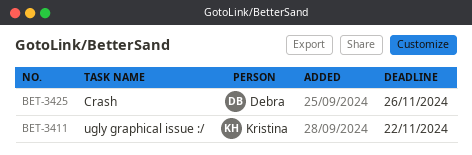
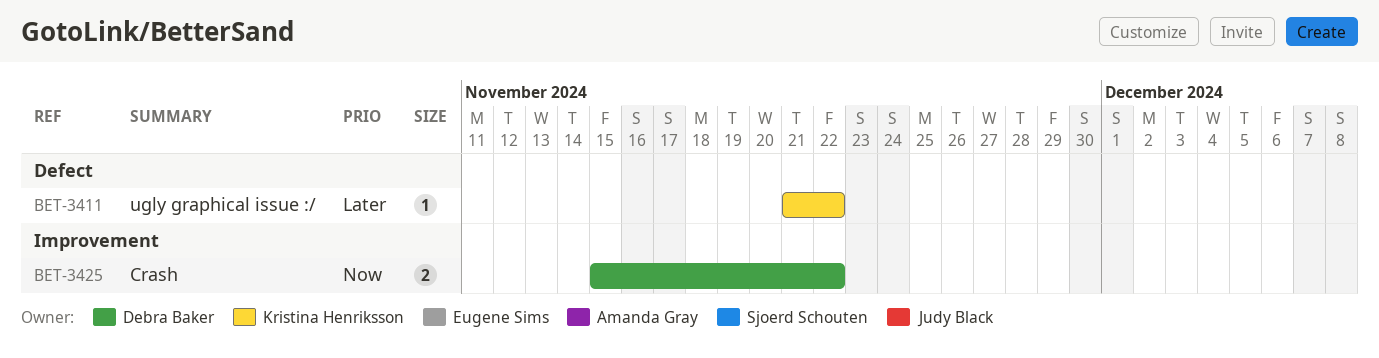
BET-3425, due: Nov 26 -> Nov 22

